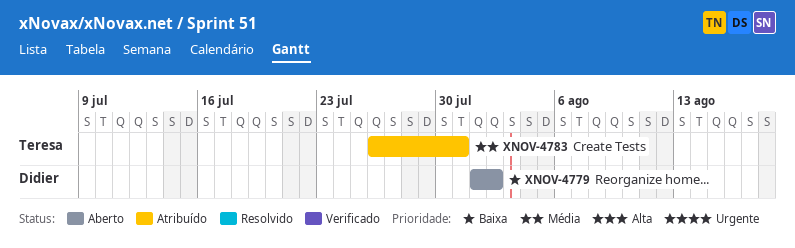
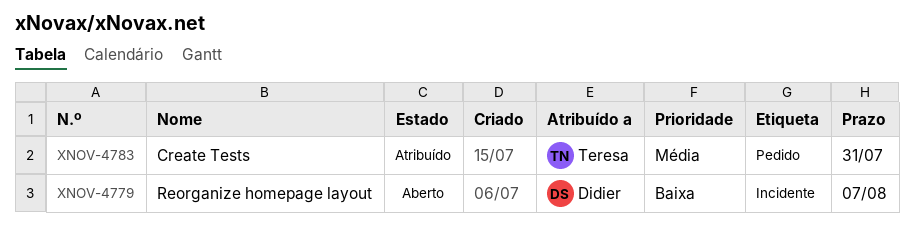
XNOV-4779, due: Aug 2 -> Aug 7

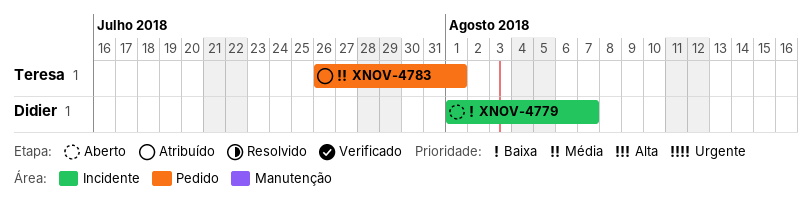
XNOV-4783, due: Jul 31 -> Aug 1

